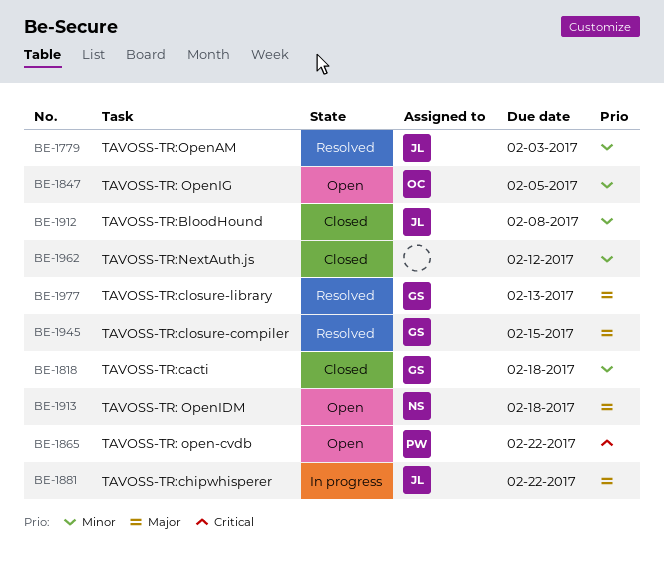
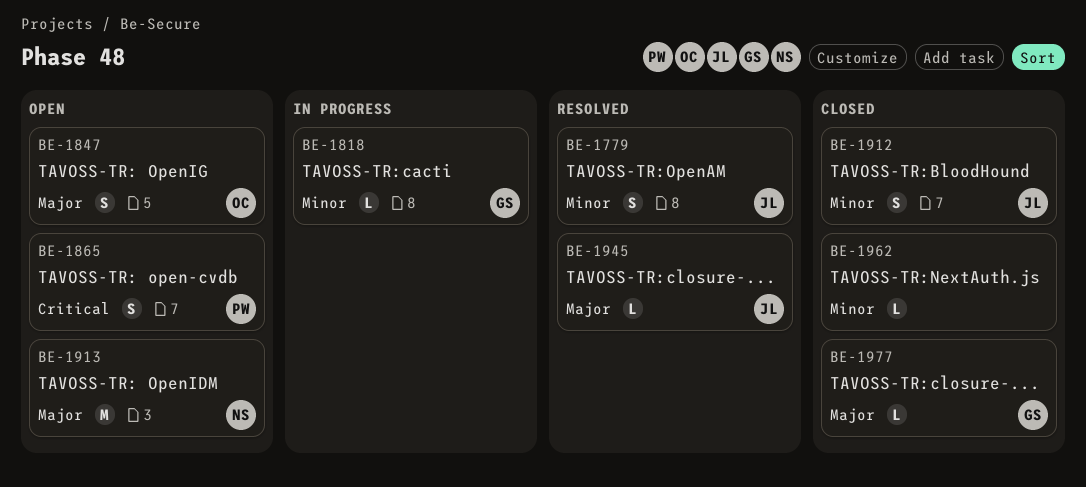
BE-1818, status: Closed -> In progress
BE-1847, priority: Minor -> Major
BE-1881: present -> none
BE-1945, owner: GS -> JL
BE-1977, status: Resolved -> Closed

